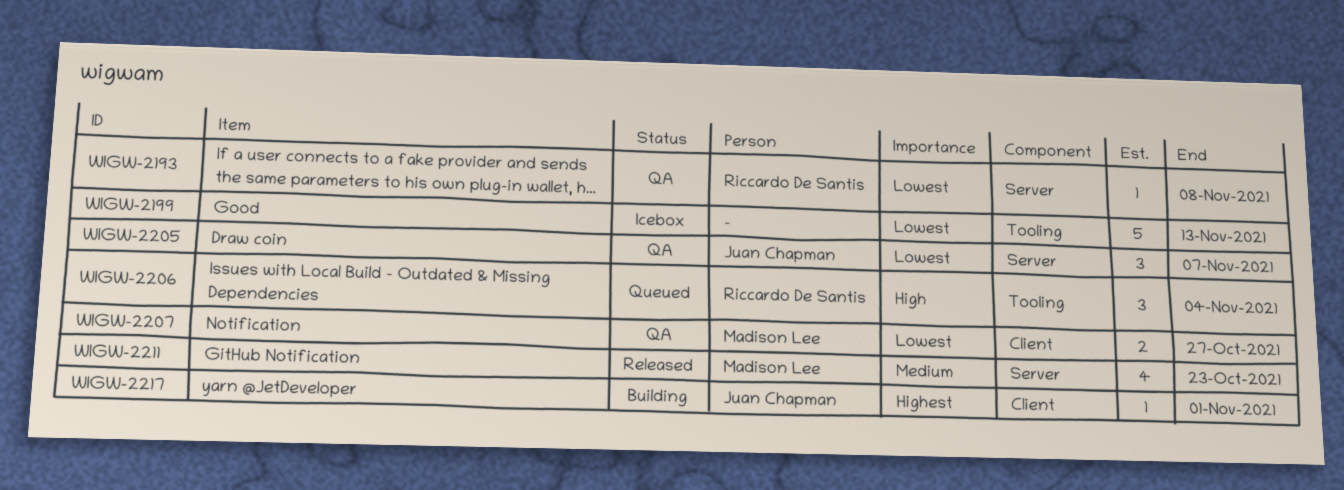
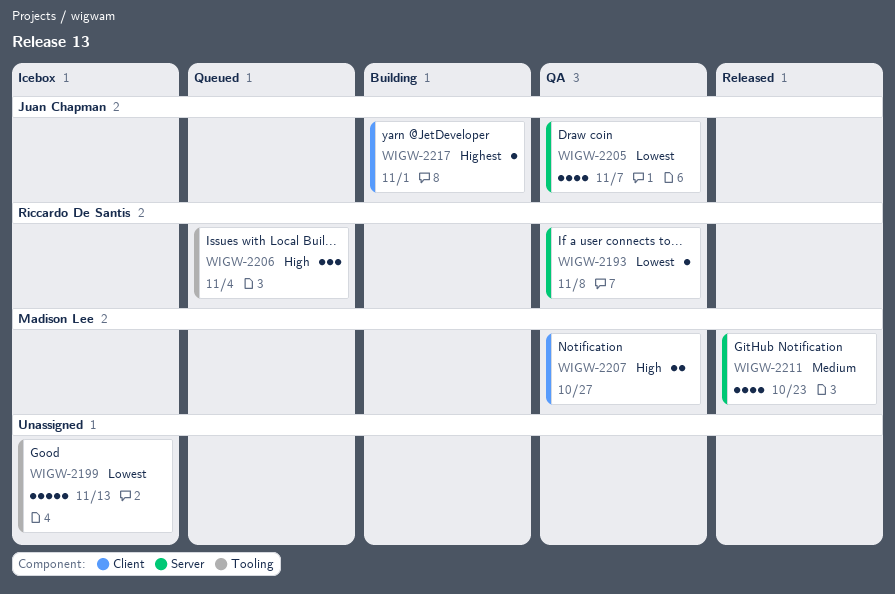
WIGW-2205, estimate: 3 -> 4
WIGW-2207, priority: Lowest -> High

